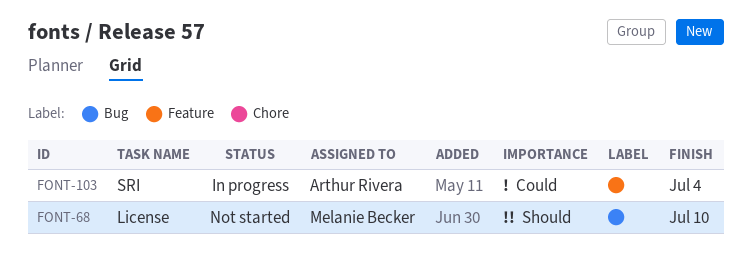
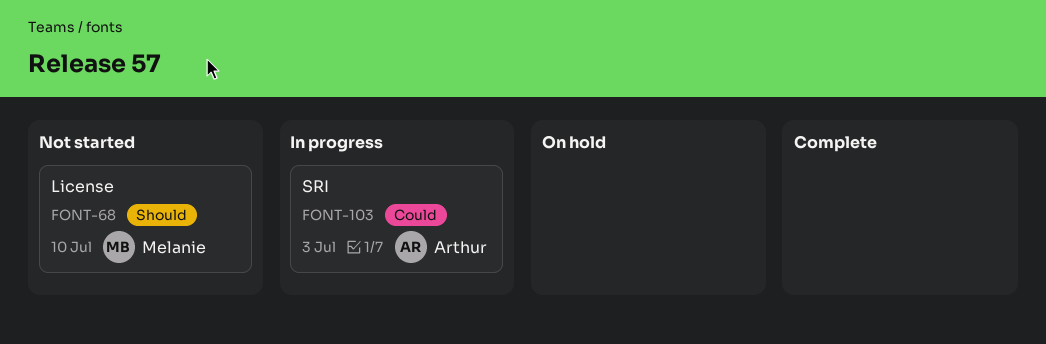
FONT-103, due: Jul 4 -> Jul 3

